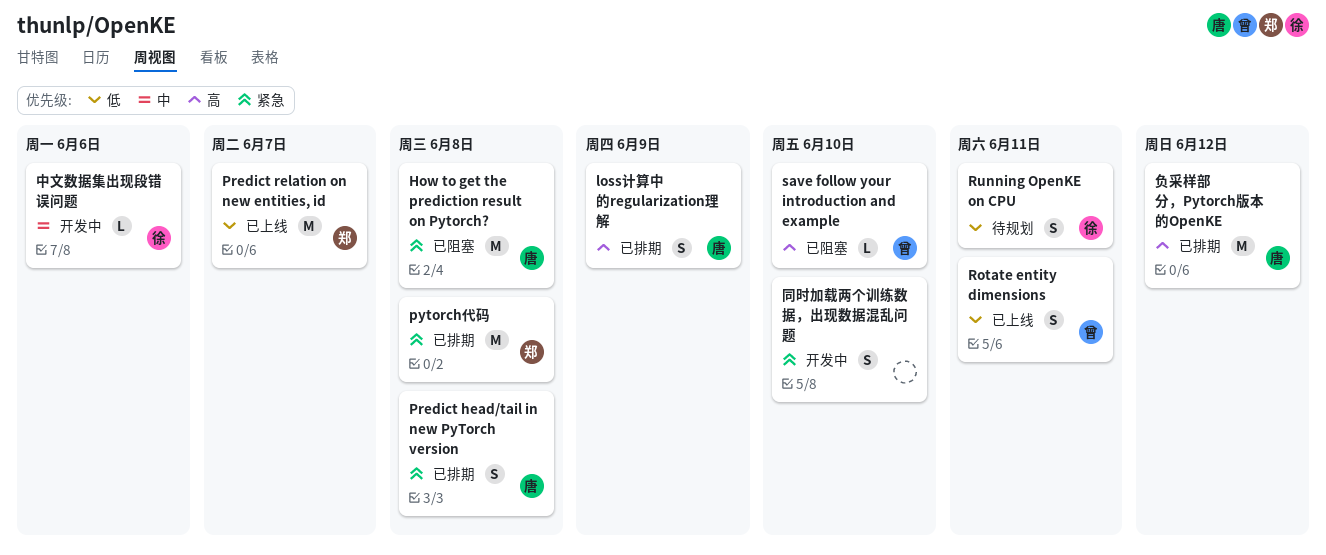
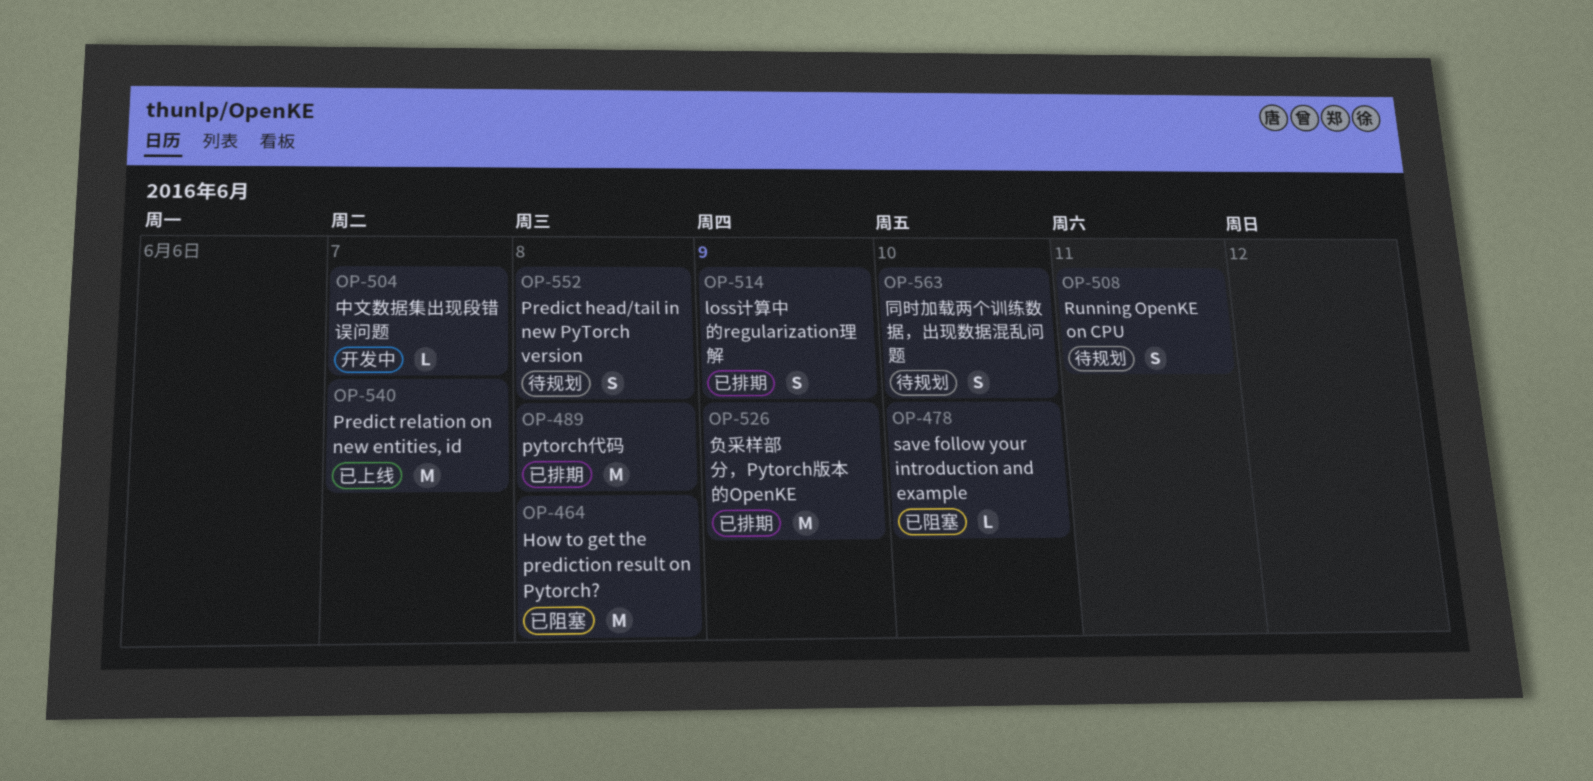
Predict head/tail in new PyTorch version, status: 已排期 -> 待规划
Rotate entity dimensions: present -> none
中文数据集出现段错误问题, due: Jun 6 -> Jun 7
同时加载两个训练数据，出现数据混乱问题, status: 开发中 -> 待规划
负采样部分，Pytorch版本的OpenKE, due: Jun 12 -> Jun 9

